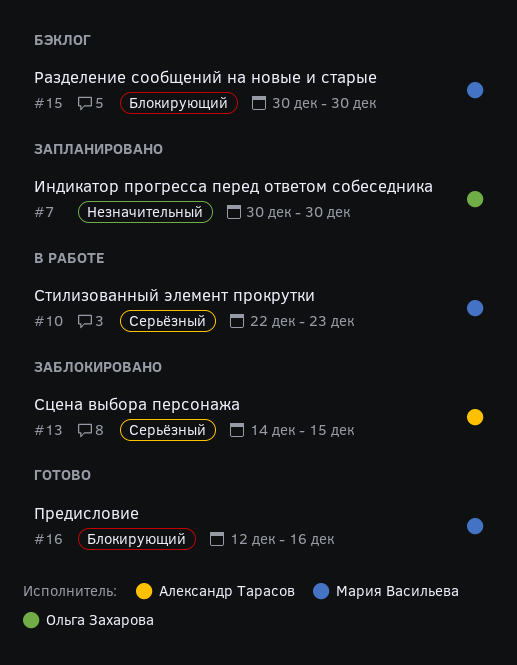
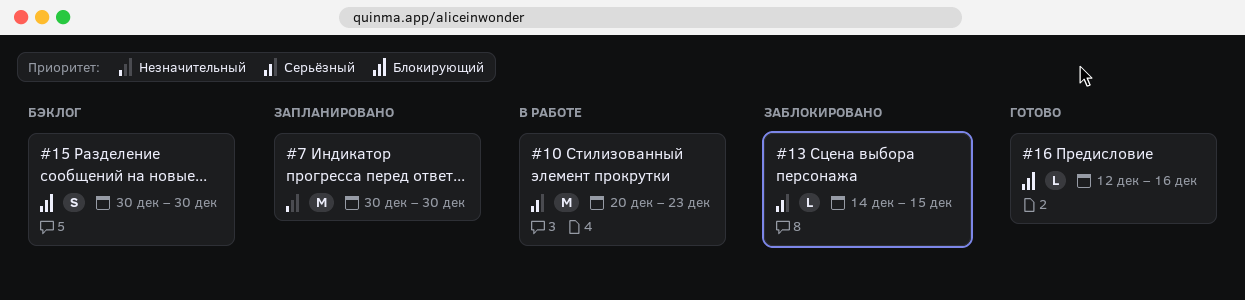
#10, start: Dec 22 -> Dec 20

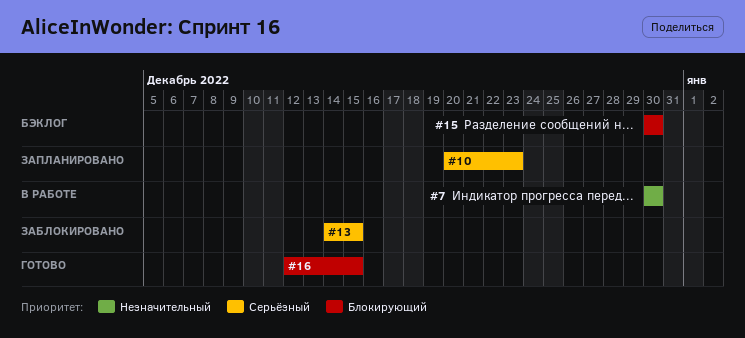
#7, status: Запланировано -> В работе
#10, status: В работе -> Запланировано
#16, due: Dec 16 -> Dec 15

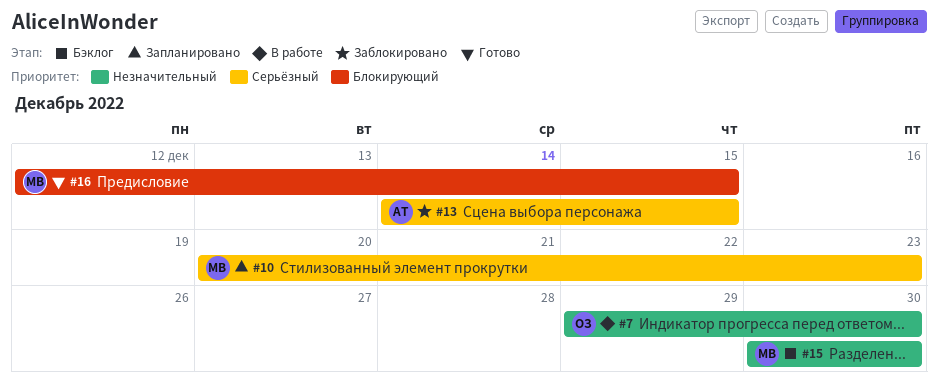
#7, start: Dec 30 -> Dec 29
#15, priority: Блокирующий -> Незначительный

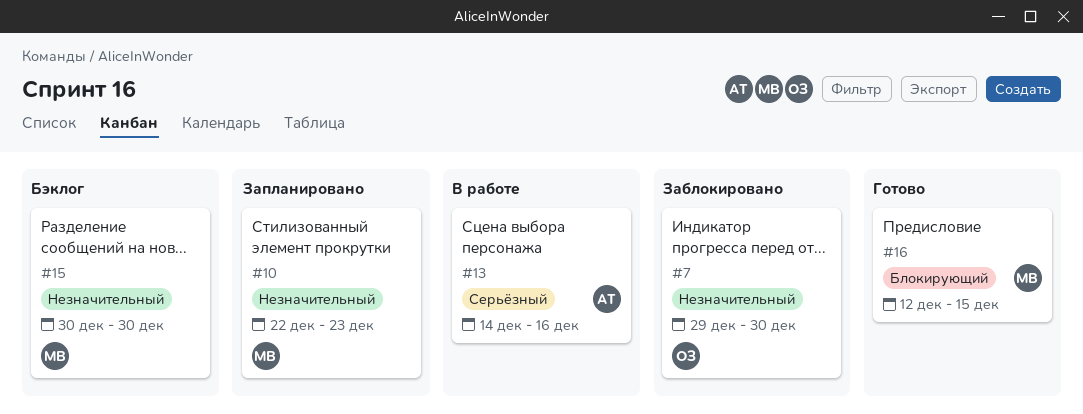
#7, status: В работе -> Заблокировано
#10, priority: Серьёзный -> Незначительный
#10, start: Dec 20 -> Dec 22
#13, status: Заблокировано -> В работе
#13, due: Dec 15 -> Dec 16

